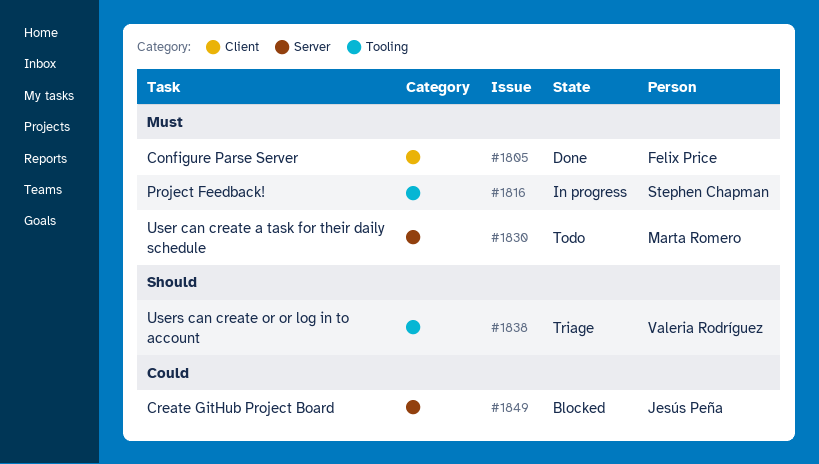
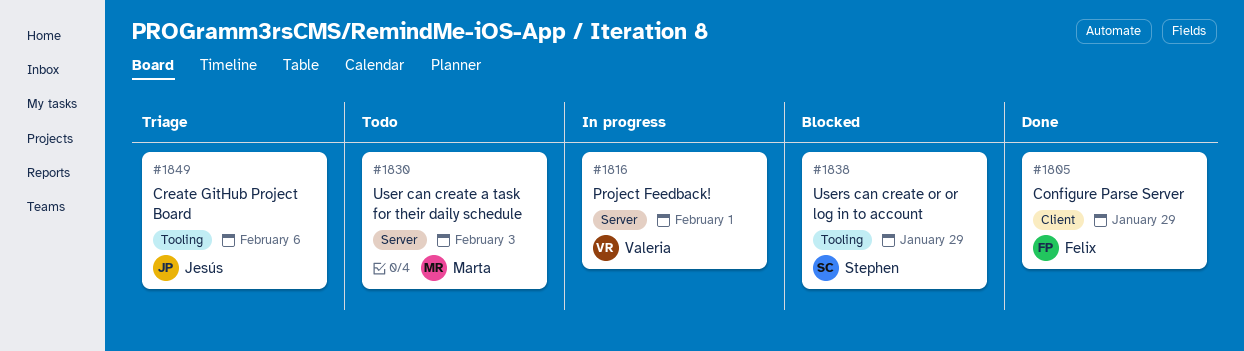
#1816, owner: Stephen Chapman -> Valeria Rodríguez
#1816, label: Tooling -> Server
#1838, status: Triage -> Blocked
#1838, owner: Valeria Rodríguez -> Stephen Chapman
#1849, status: Blocked -> Triage
#1849, label: Server -> Tooling

